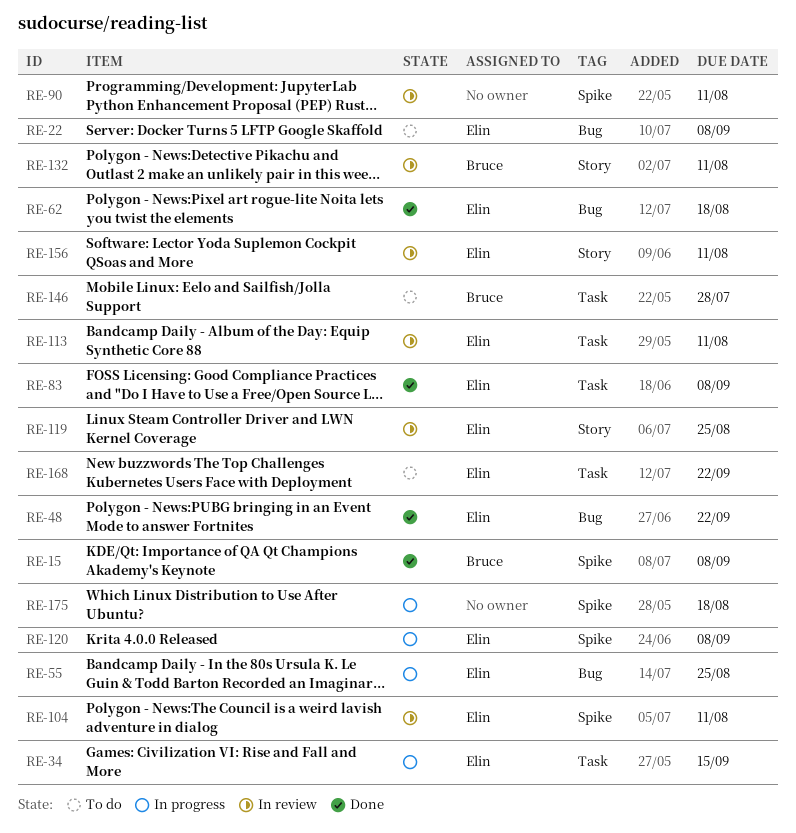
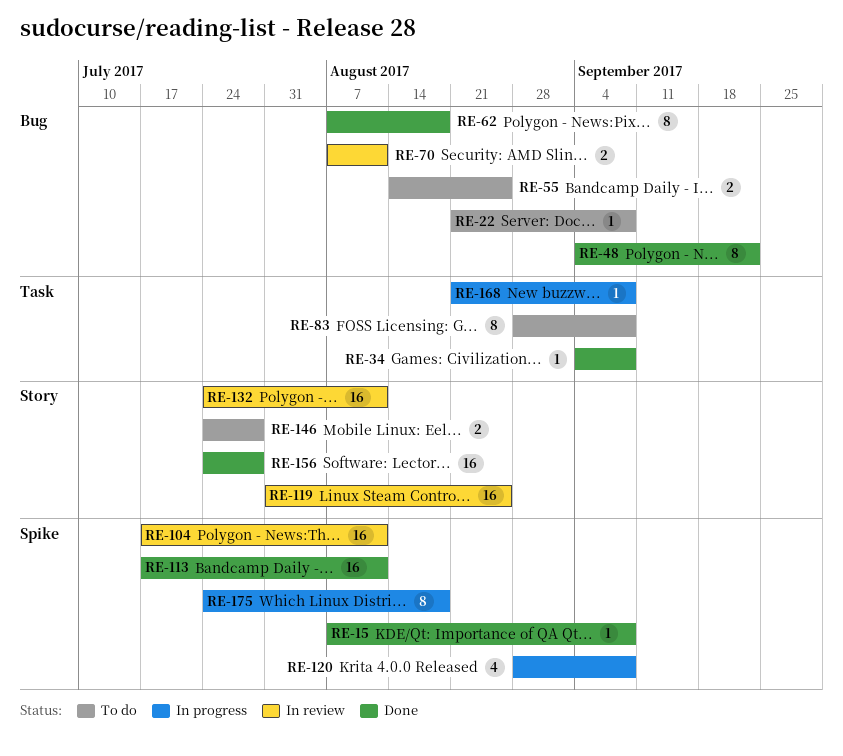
RE-34, status: In progress -> Done
RE-34, due: Sep 15 -> Sep 8
RE-55, status: In progress -> To do
RE-70: none -> present
RE-83, status: Done -> To do
RE-90: present -> none
RE-113, status: In review -> Done
RE-113, label: Task -> Spike
RE-146, label: Task -> Story
RE-156, status: In review -> Done
RE-156, due: Aug 11 -> Jul 28
RE-168, status: To do -> In progress
RE-168, due: Sep 22 -> Sep 8

